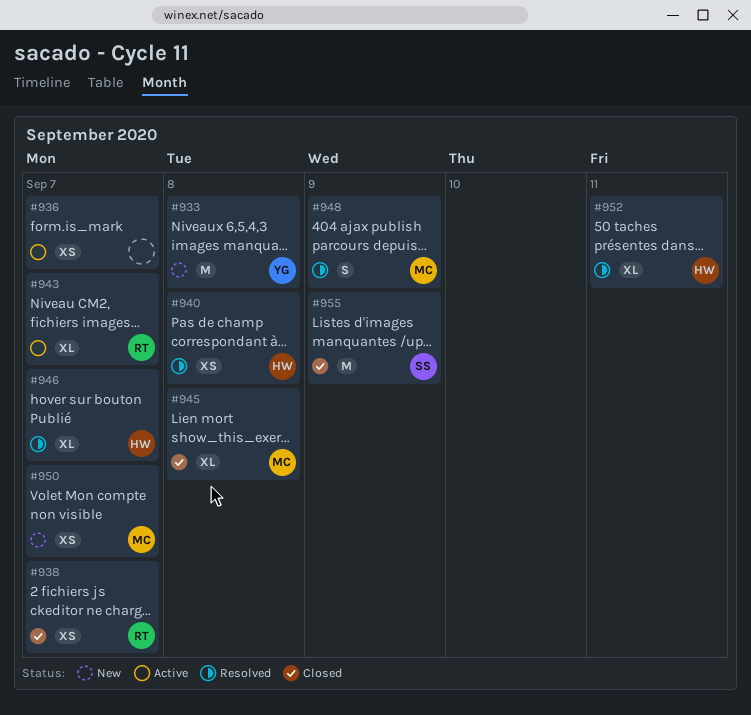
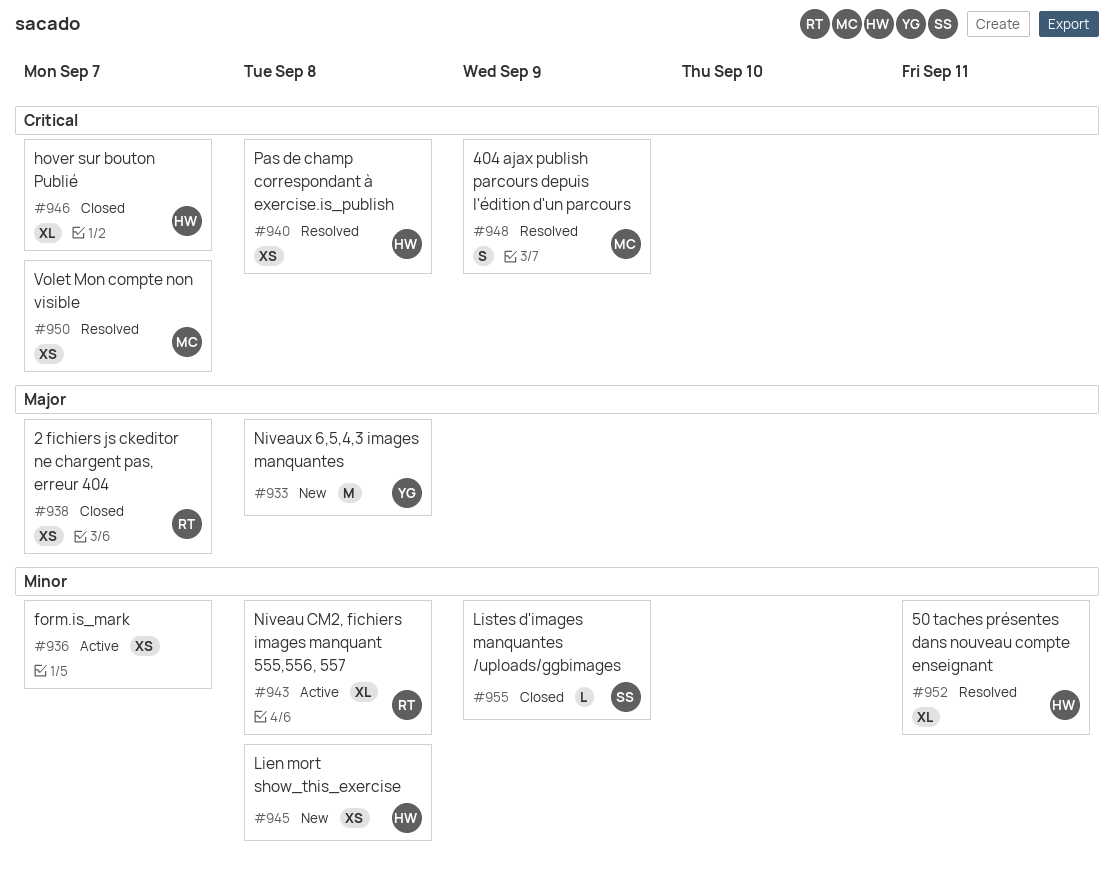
#943, due: Sep 7 -> Sep 8
#945, status: Closed -> New
#945, owner: MC -> HW
#945, estimate: XL -> XS
#946, status: Resolved -> Closed
#950, status: New -> Resolved
#955, estimate: M -> L

